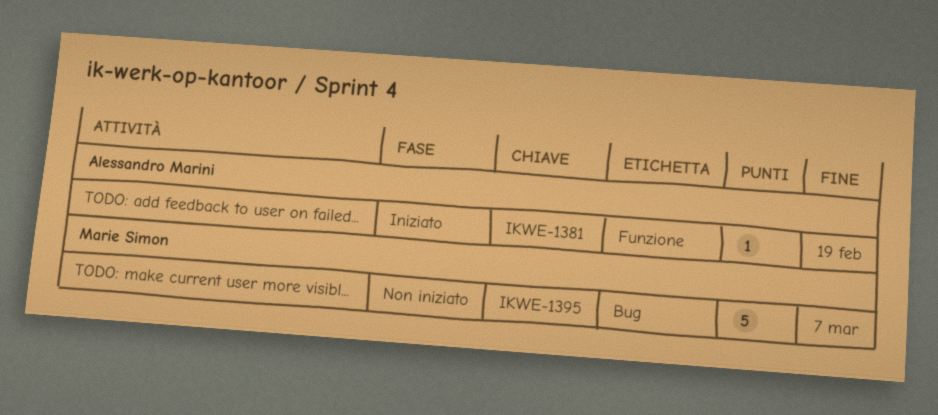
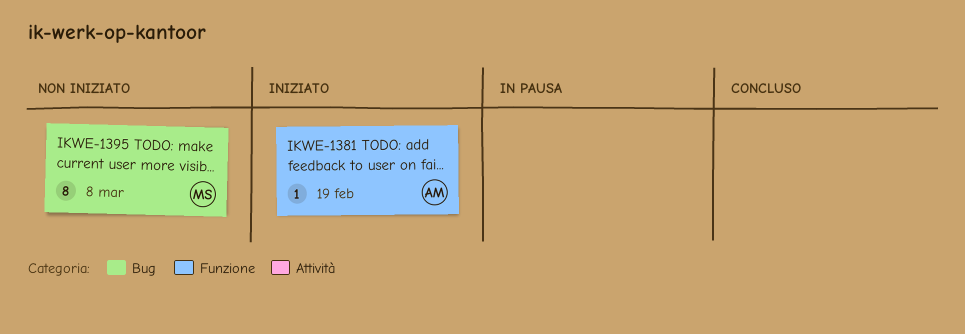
IKWE-1395, estimate: 5 -> 8
IKWE-1395, due: Mar 7 -> Mar 8

